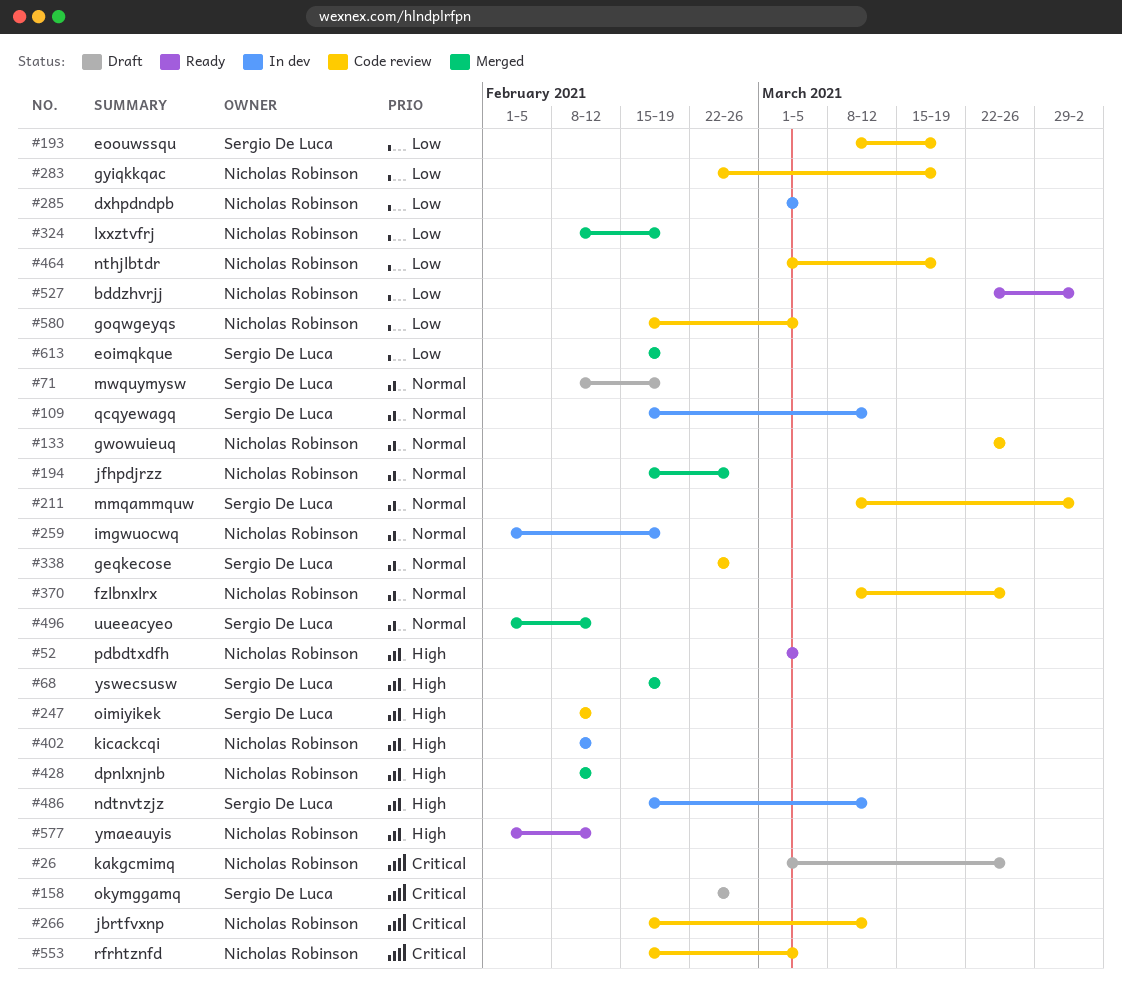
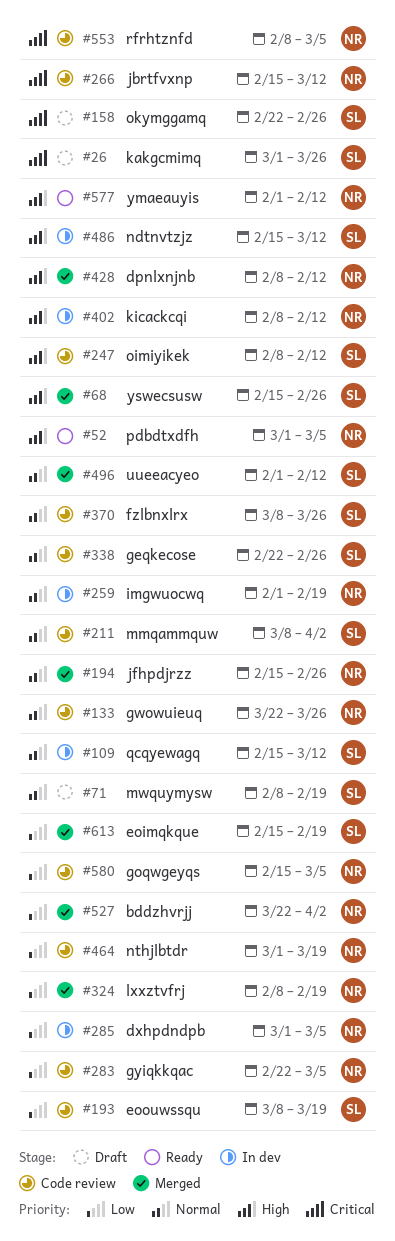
#26, owner: Nicholas Robinson -> Sergio De Luca
#68, due: Feb 19 -> Feb 26
#283, due: Mar 19 -> Mar 5
#370, owner: Nicholas Robinson -> Sergio De Luca
#527, status: Ready -> Merged
#553, start: Feb 15 -> Feb 8

